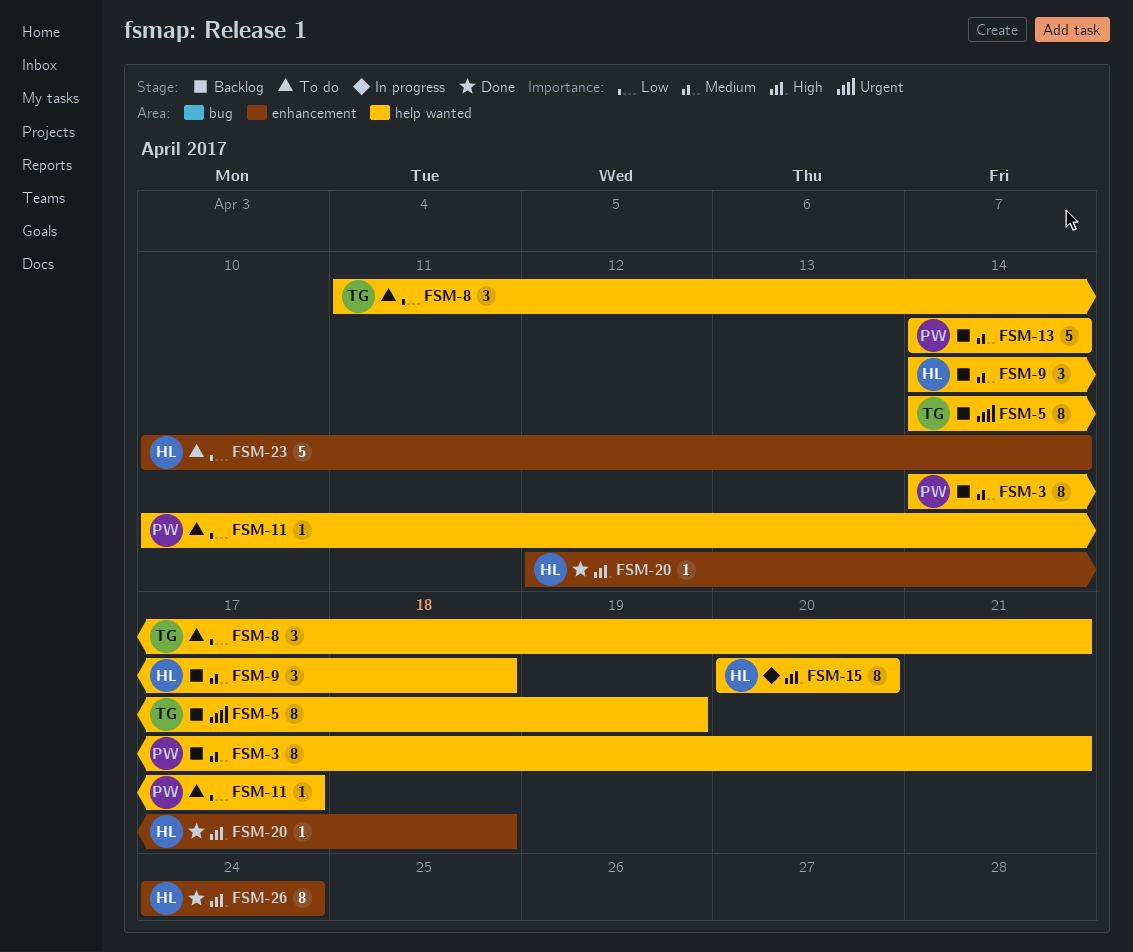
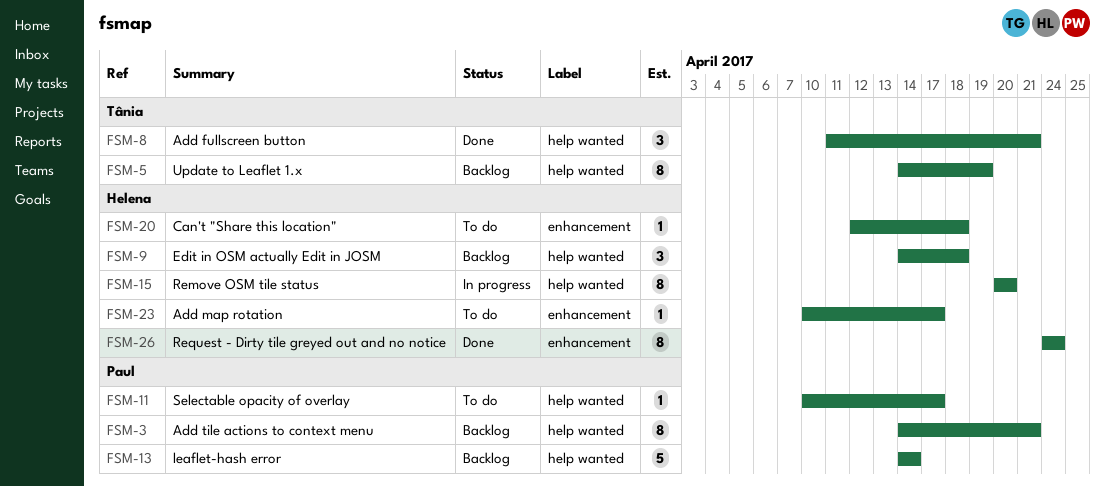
FSM-8, status: To do -> Done
FSM-20, status: Done -> To do
FSM-23, estimate: 5 -> 1
FSM-23, due: Apr 14 -> Apr 17

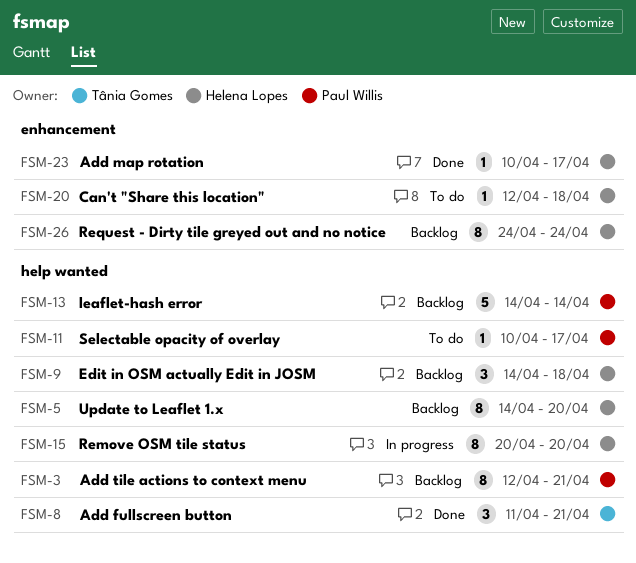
FSM-3, start: Apr 14 -> Apr 12
FSM-5, owner: Tânia Gomes -> Helena Lopes
FSM-5, due: Apr 19 -> Apr 20
FSM-23, status: To do -> Done
FSM-26, status: Done -> Backlog

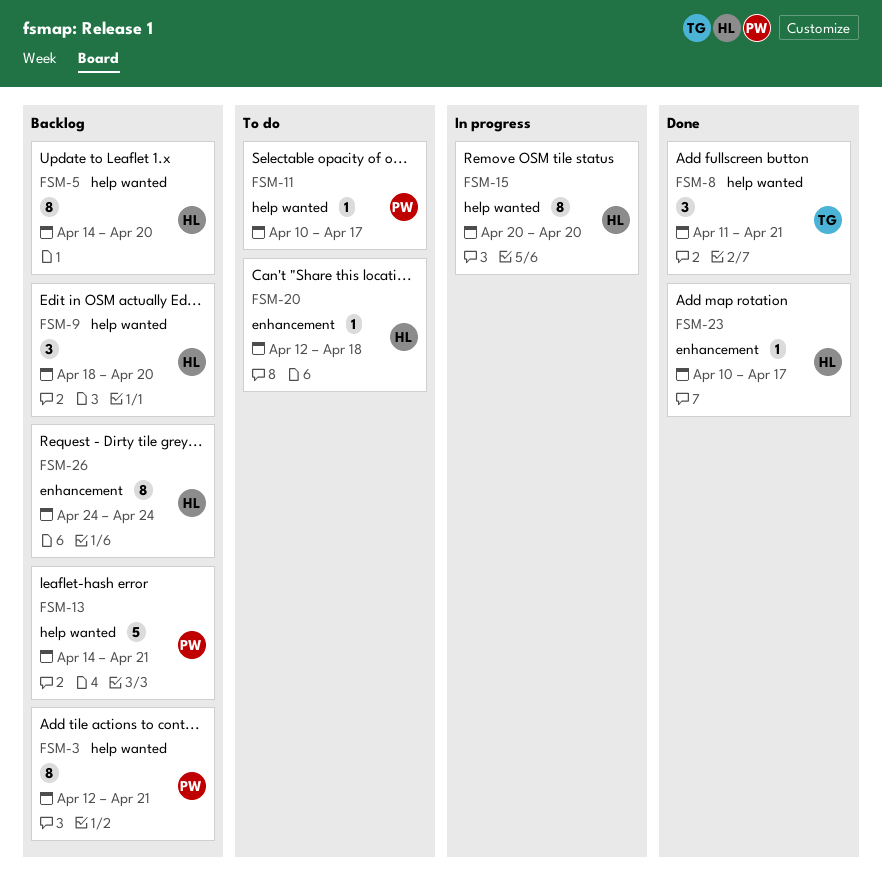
FSM-9, start: Apr 14 -> Apr 18
FSM-9, due: Apr 18 -> Apr 20
FSM-13, due: Apr 14 -> Apr 21

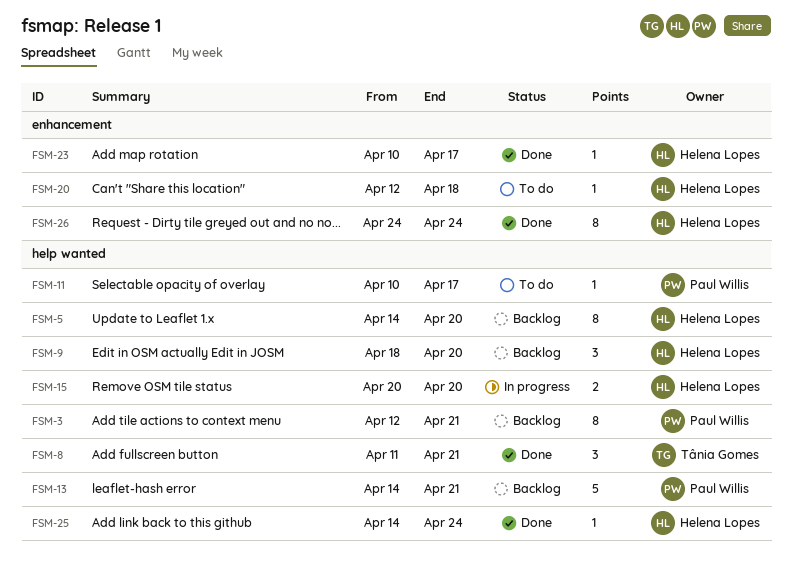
FSM-15, estimate: 8 -> 2
FSM-25: none -> present
FSM-26, status: Backlog -> Done

